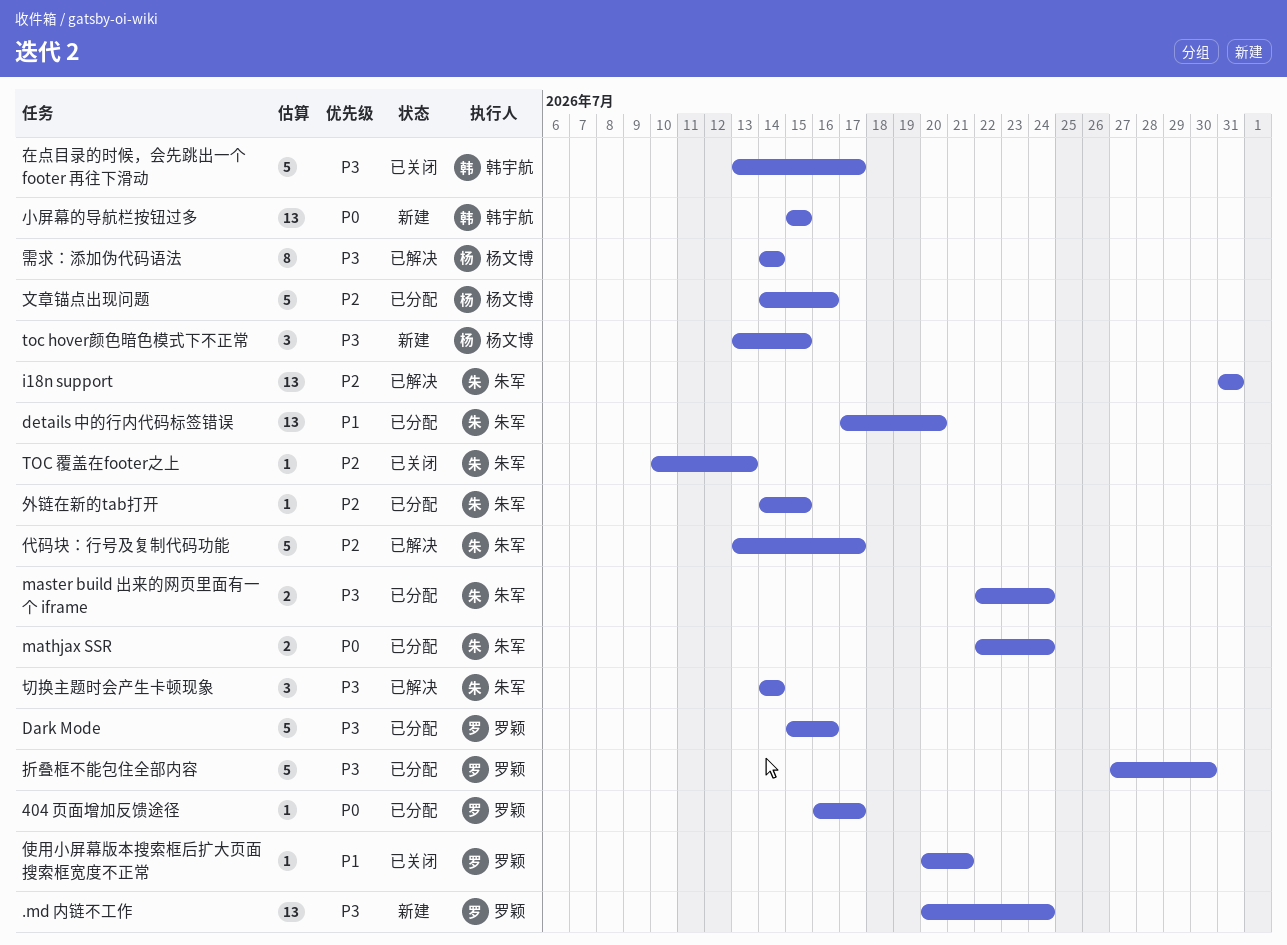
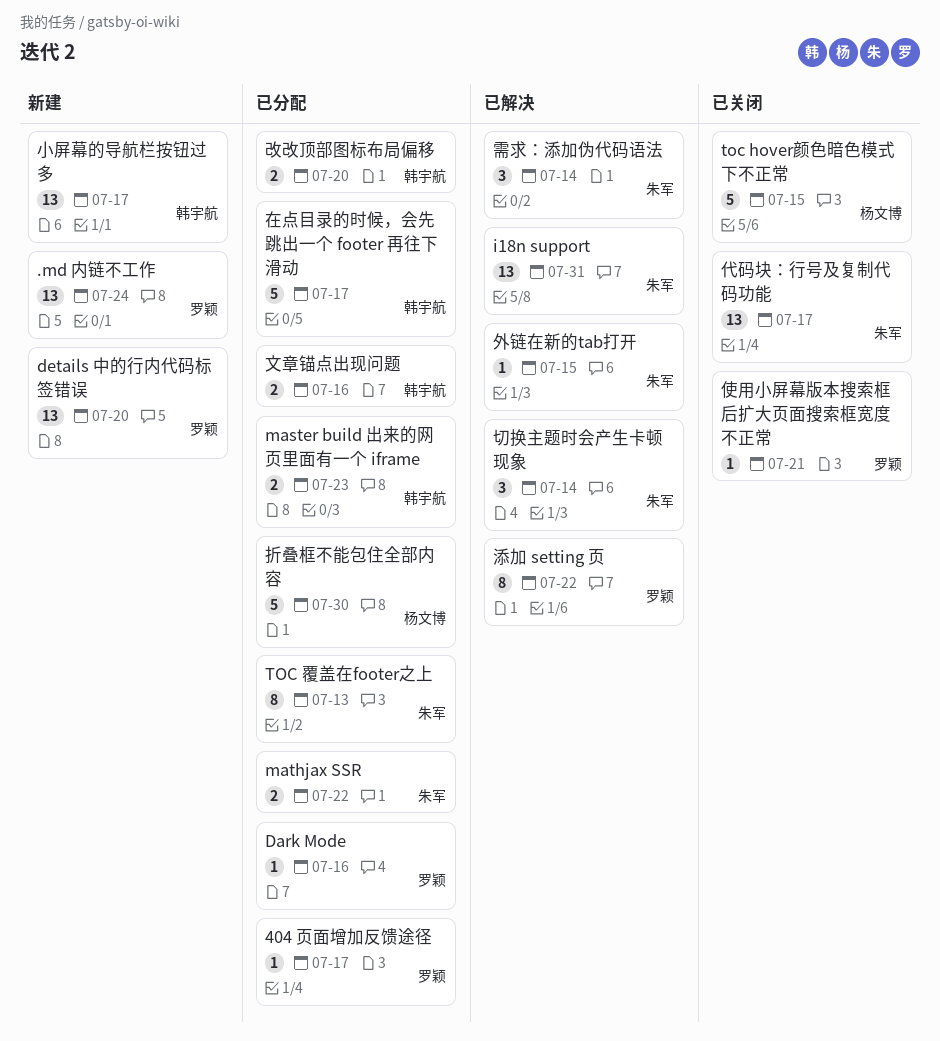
Dark Mode, estimate: 5 -> 1
details 中的行内代码标签错误, status: 已分配 -> 新建
details 中的行内代码标签错误, owner: 朱军 -> 罗颖
master build 出来的网页里面有一个 iframe, owner: 朱军 -> 韩宇航
master build 出来的网页里面有一个 iframe, due: Jul 24 -> Jul 23
mathjax SSR, due: Jul 24 -> Jul 22
toc hover颜色暗色模式下不正常, status: 新建 -> 已关闭
toc hover颜色暗色模式下不正常, estimate: 3 -> 5
TOC 覆盖在footer之上, status: 已关闭 -> 已分配
TOC 覆盖在footer之上, estimate: 1 -> 8
代码块：行号及复制代码功能, status: 已解决 -> 已关闭
代码块：行号及复制代码功能, estimate: 5 -> 13
在点目录的时候，会先跳出一个 footer 再往下滑动, status: 已关闭 -> 已分配
外链在新的tab打开, status: 已分配 -> 已解决
小屏幕的导航栏按钮过多, due: Jul 15 -> Jul 17
折叠框不能包住全部内容, owner: 罗颖 -> 杨文博
改改顶部图标布局偏移: none -> present
文章锚点出现问题, owner: 杨文博 -> 韩宇航
文章锚点出现问题, estimate: 5 -> 2
添加 setting 页: none -> present
需求：添加伪代码语法, owner: 杨文博 -> 朱军
需求：添加伪代码语法, estimate: 8 -> 3

